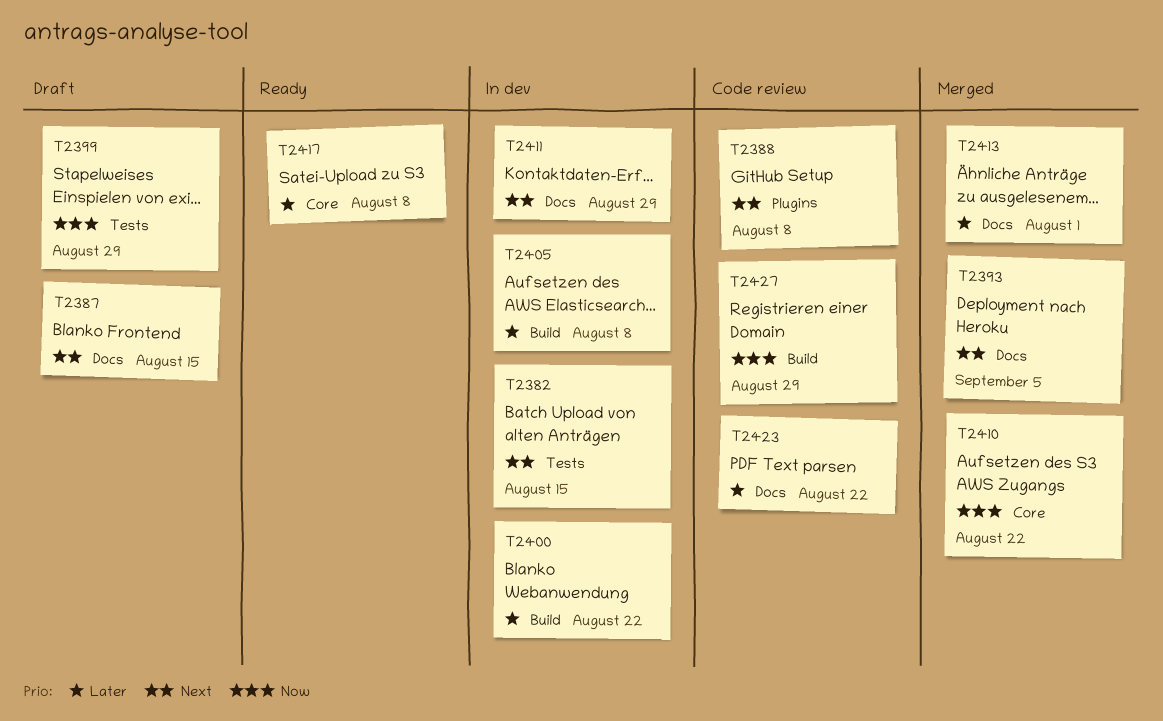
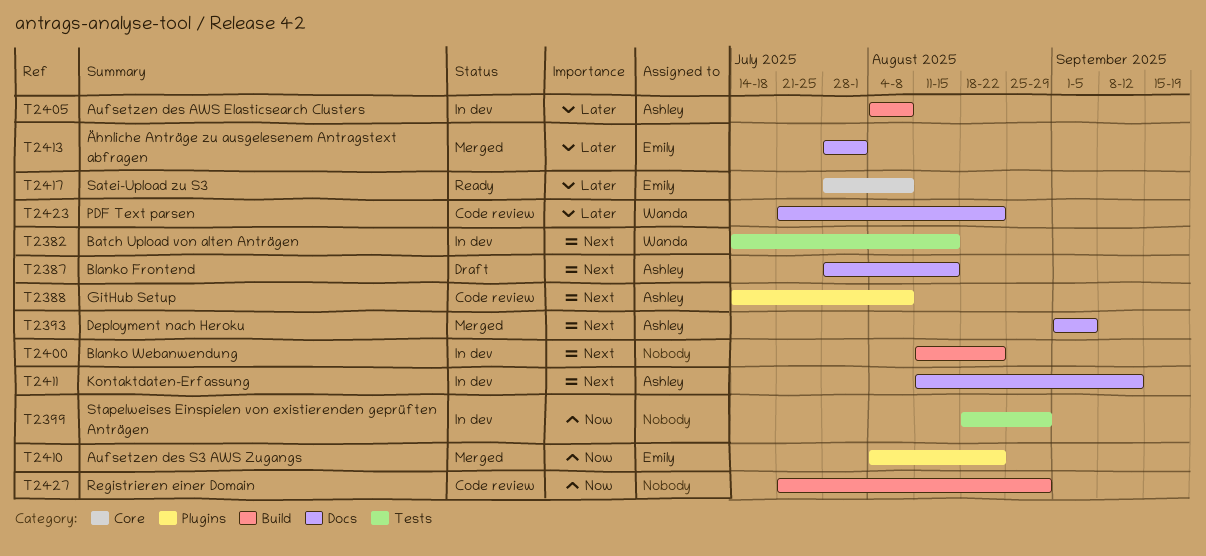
T2399, status: Draft -> In dev
T2400, priority: Later -> Next
T2410, label: Core -> Plugins
T2411, due: Aug 29 -> Sep 12

